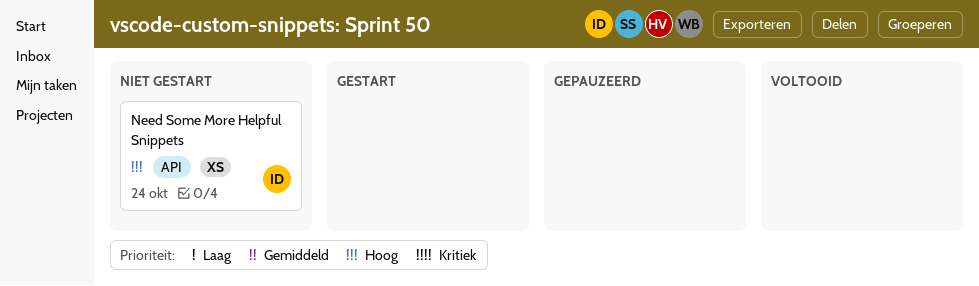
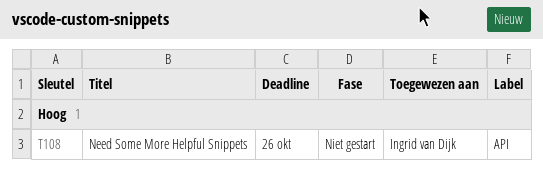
Need Some More Helpful Snippets, due: Oct 24 -> Oct 26

